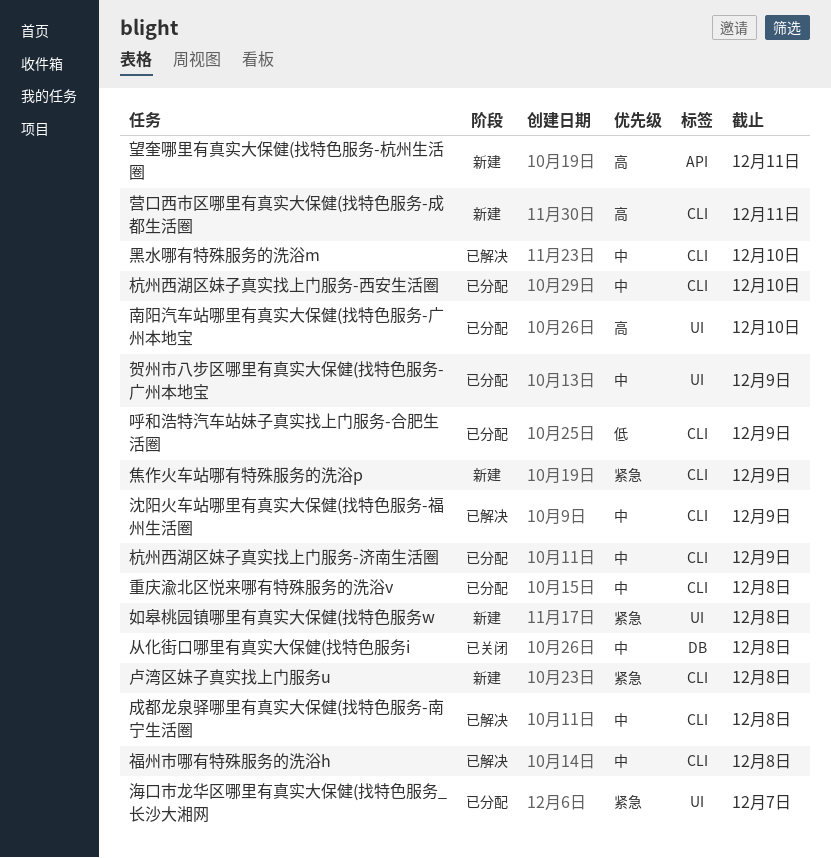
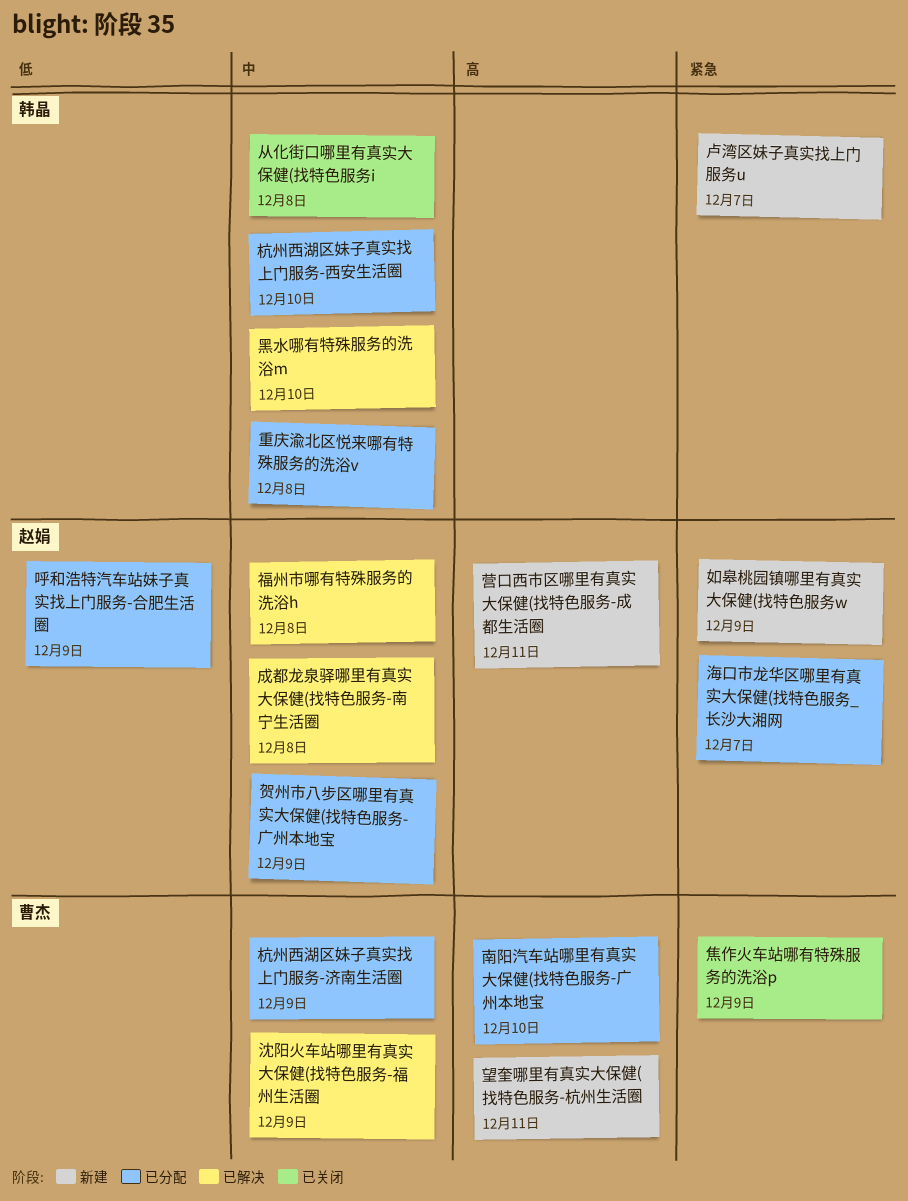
卢湾区妹子真实找上门服务u, due: Dec 8 -> Dec 7
如皋桃园镇哪里有真实大保健(找特色服务w, due: Dec 8 -> Dec 9
焦作火车站哪有特殊服务的洗浴p, status: 新建 -> 已关闭

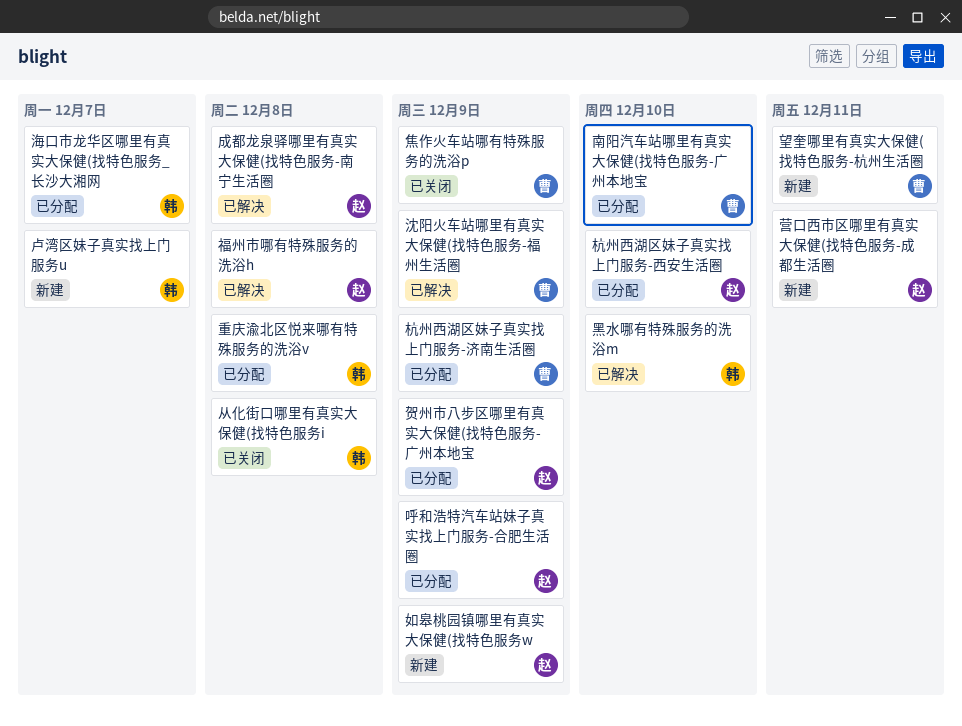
杭州西湖区妹子真实找上门服务-西安生活圈, owner: 韩晶 -> 赵娟
海口市龙华区哪里有真实大保健(找特色服务_长沙大湘网, owner: 赵娟 -> 韩晶

